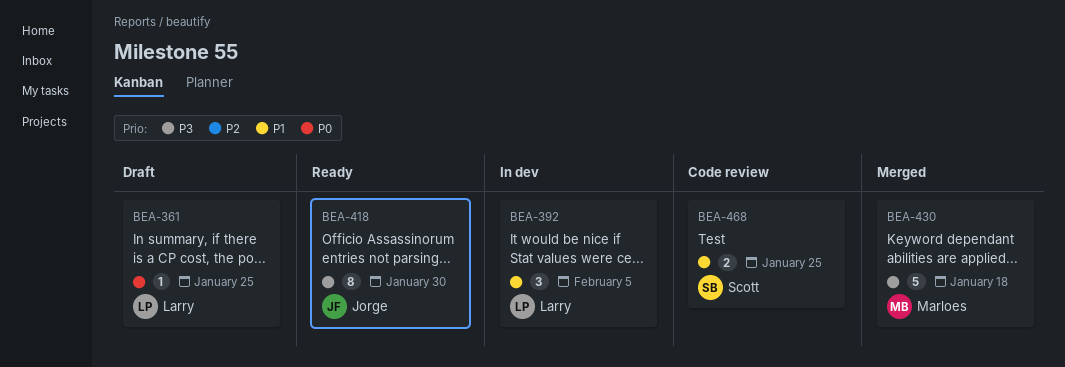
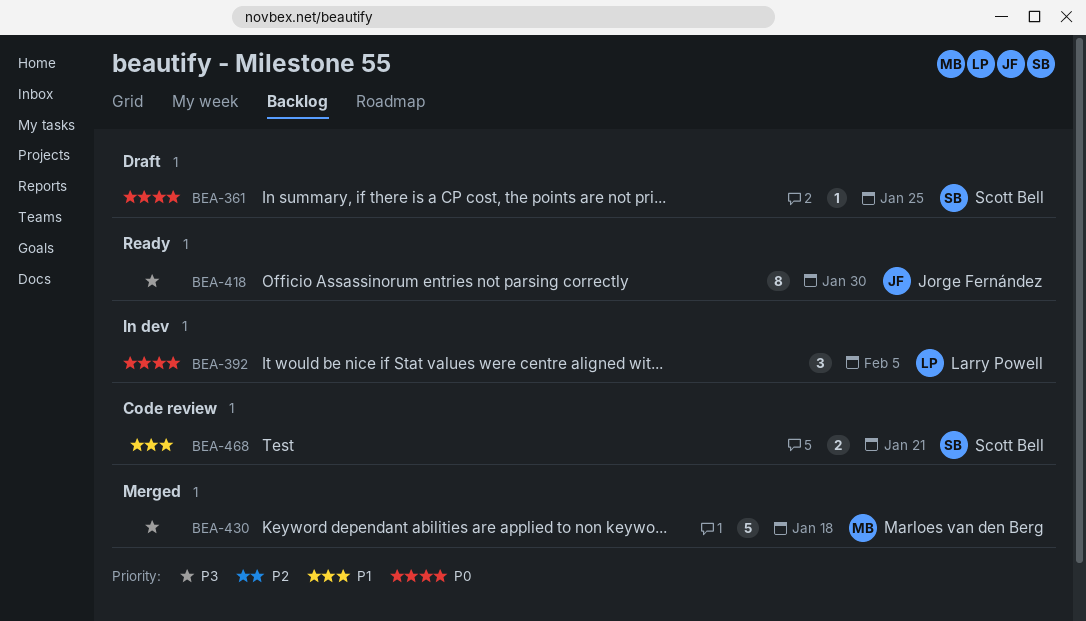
BEA-361, owner: Larry Powell -> Scott Bell
BEA-392, priority: P1 -> P0
BEA-468, due: Jan 25 -> Jan 21

